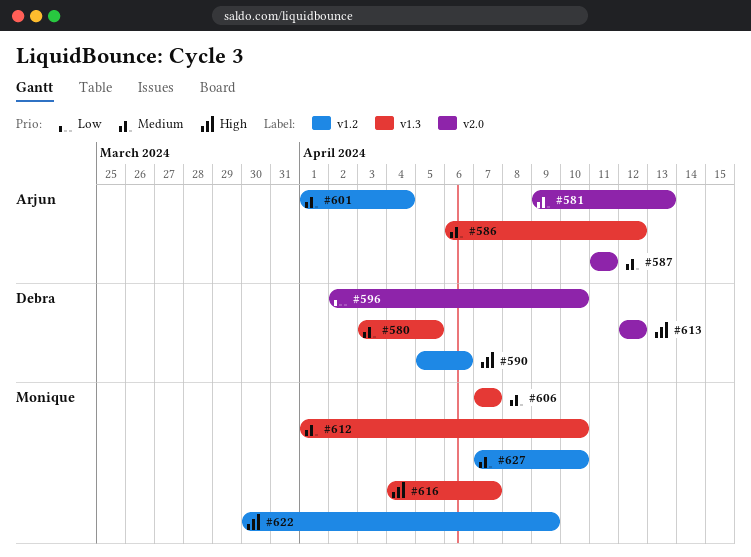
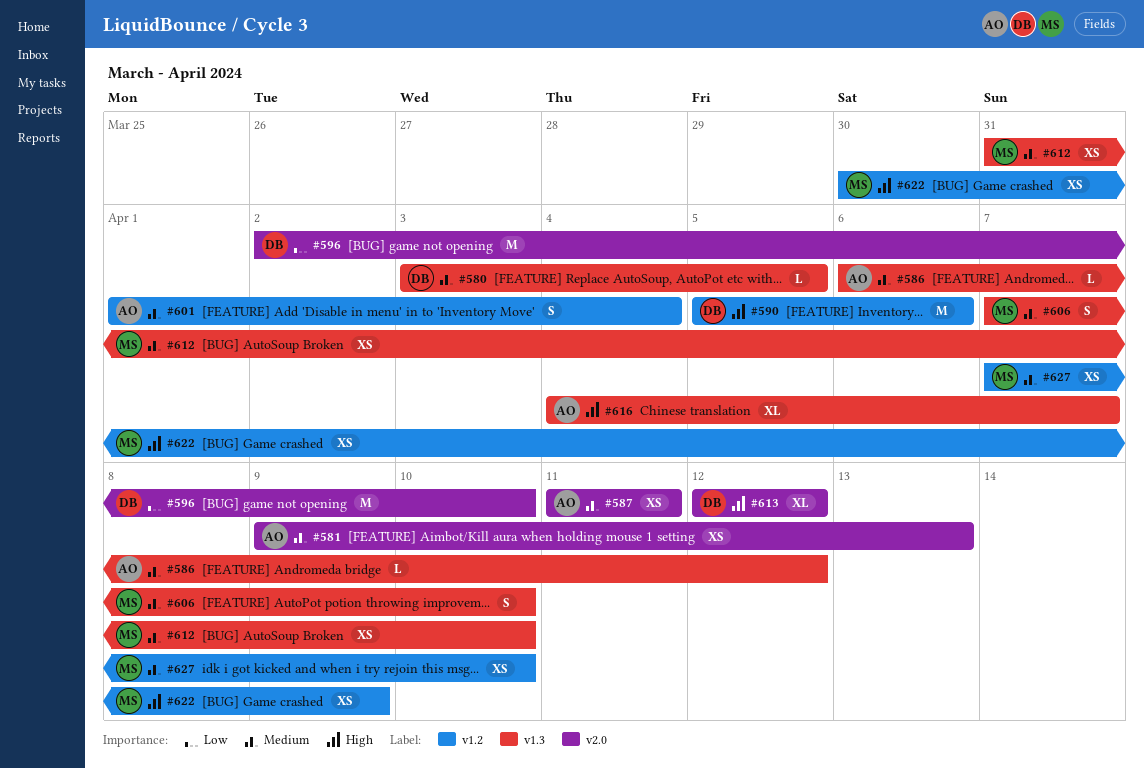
#606, due: Apr 7 -> Apr 10
#612, start: Apr 1 -> Mar 31
#616, owner: Monique -> Arjun

